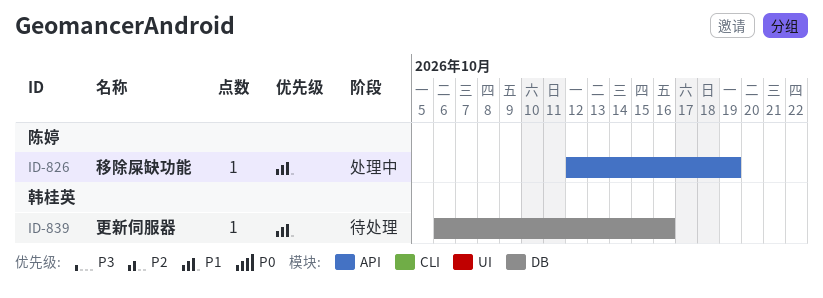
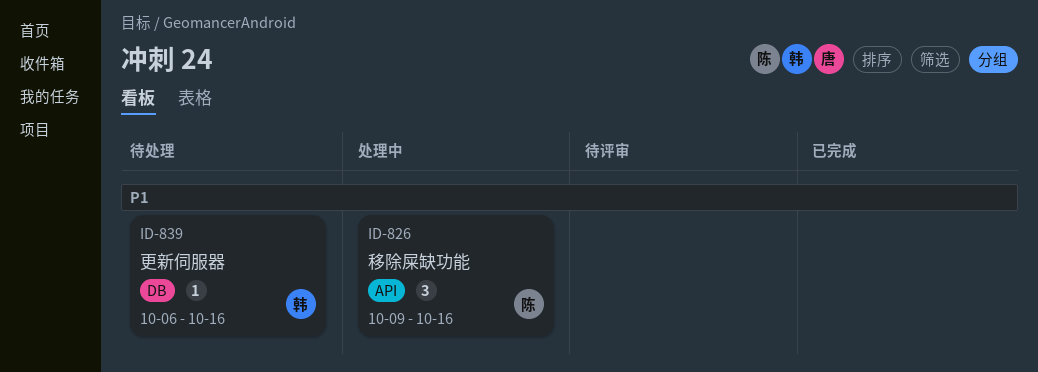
ID-826, estimate: 1 -> 3
ID-826, start: Oct 12 -> Oct 9
ID-826, due: Oct 19 -> Oct 16

